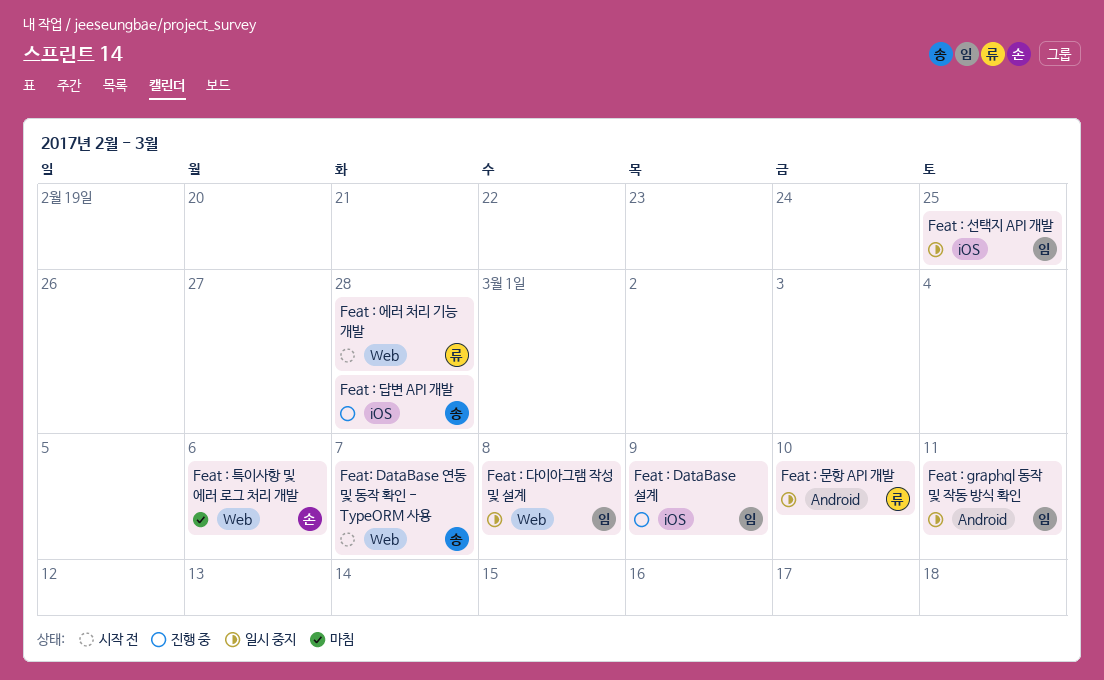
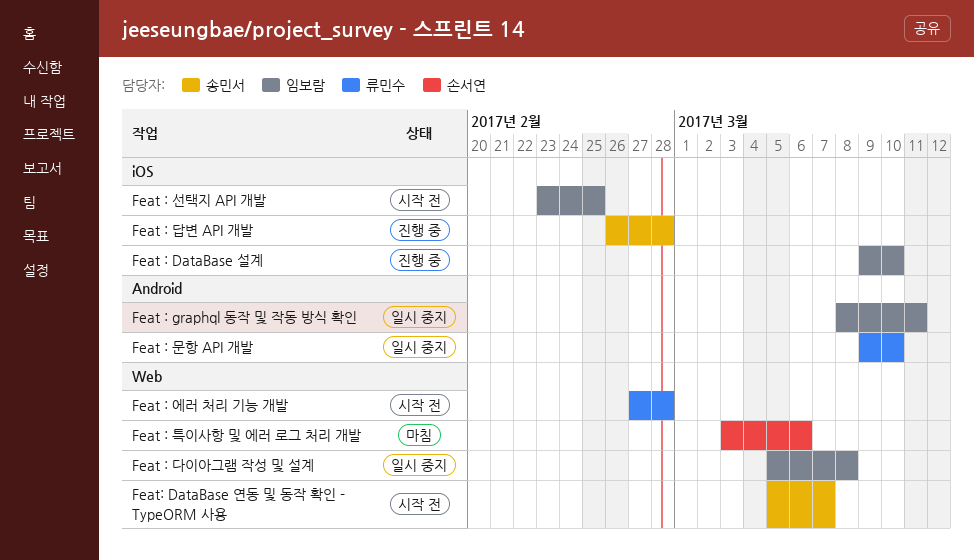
Feat : DataBase 설계, due: Mar 9 -> Mar 10
Feat : 선택지 API 개발, status: 일시 중지 -> 시작 전

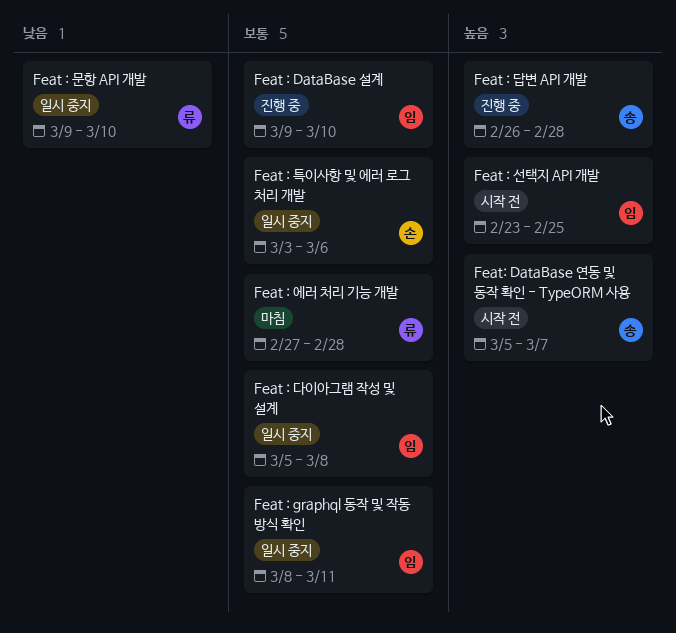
Feat : 에러 처리 기능 개발, status: 시작 전 -> 마침
Feat : 특이사항 및 에러 로그 처리 개발, status: 마침 -> 일시 중지

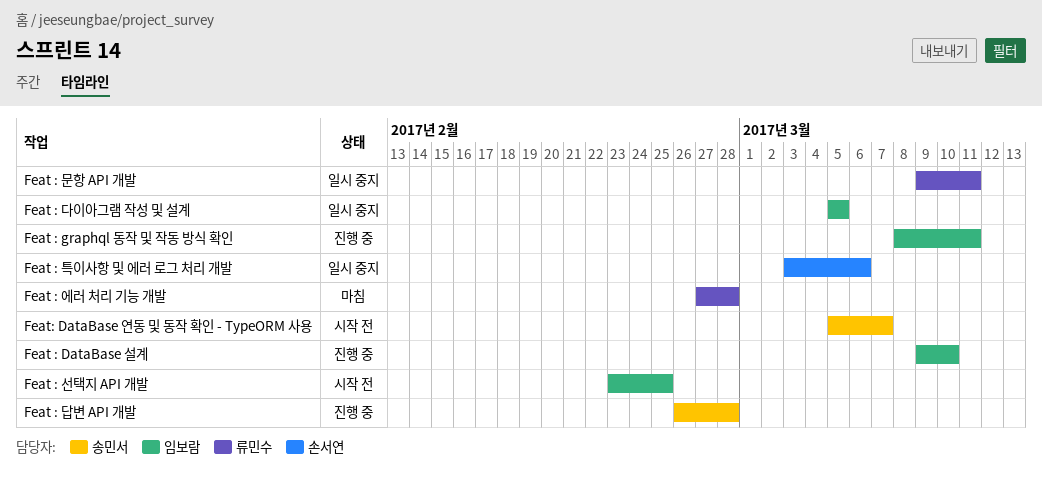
Feat : graphql 동작 및 작동 방식 확인, status: 일시 중지 -> 진행 중
Feat : 다이아그램 작성 및 설계, due: Mar 8 -> Mar 5
Feat : 문항 API 개발, due: Mar 10 -> Mar 11

